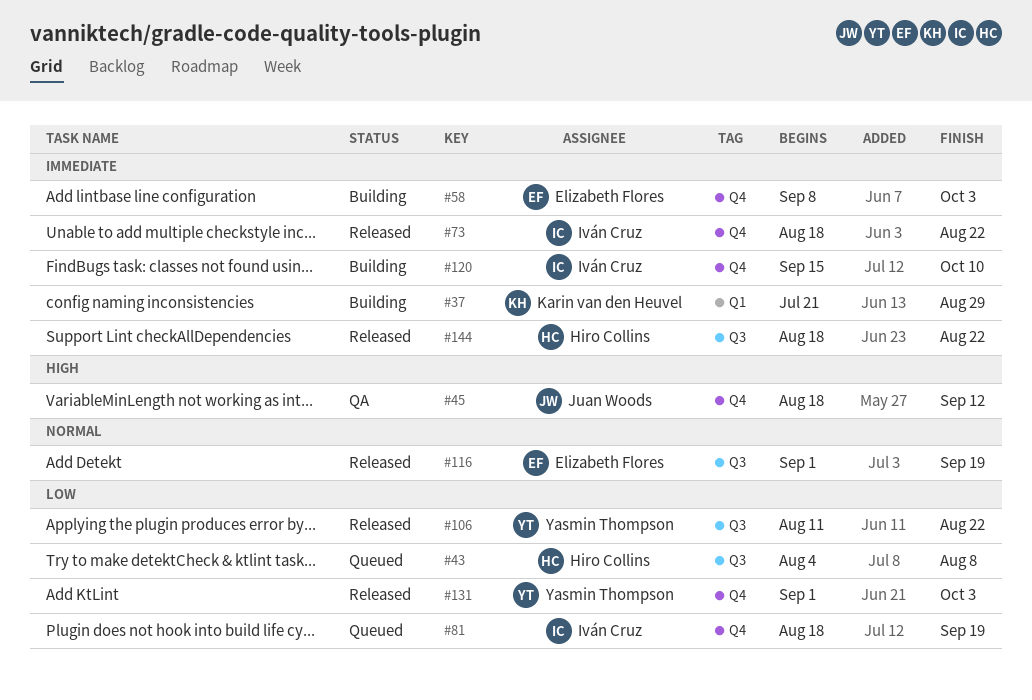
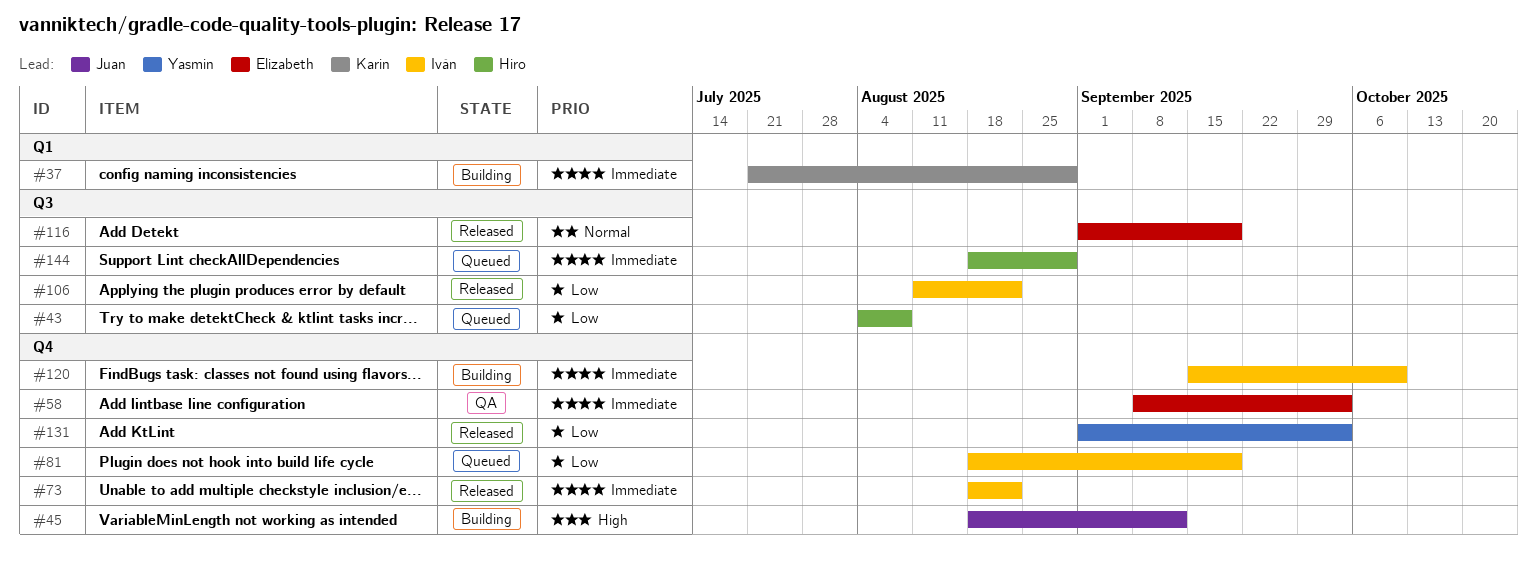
#45, status: QA -> Building
#58, status: Building -> QA
#106, owner: Yasmin Thompson -> Iván Cruz
#144, status: Released -> Queued
#144, due: Aug 22 -> Aug 29

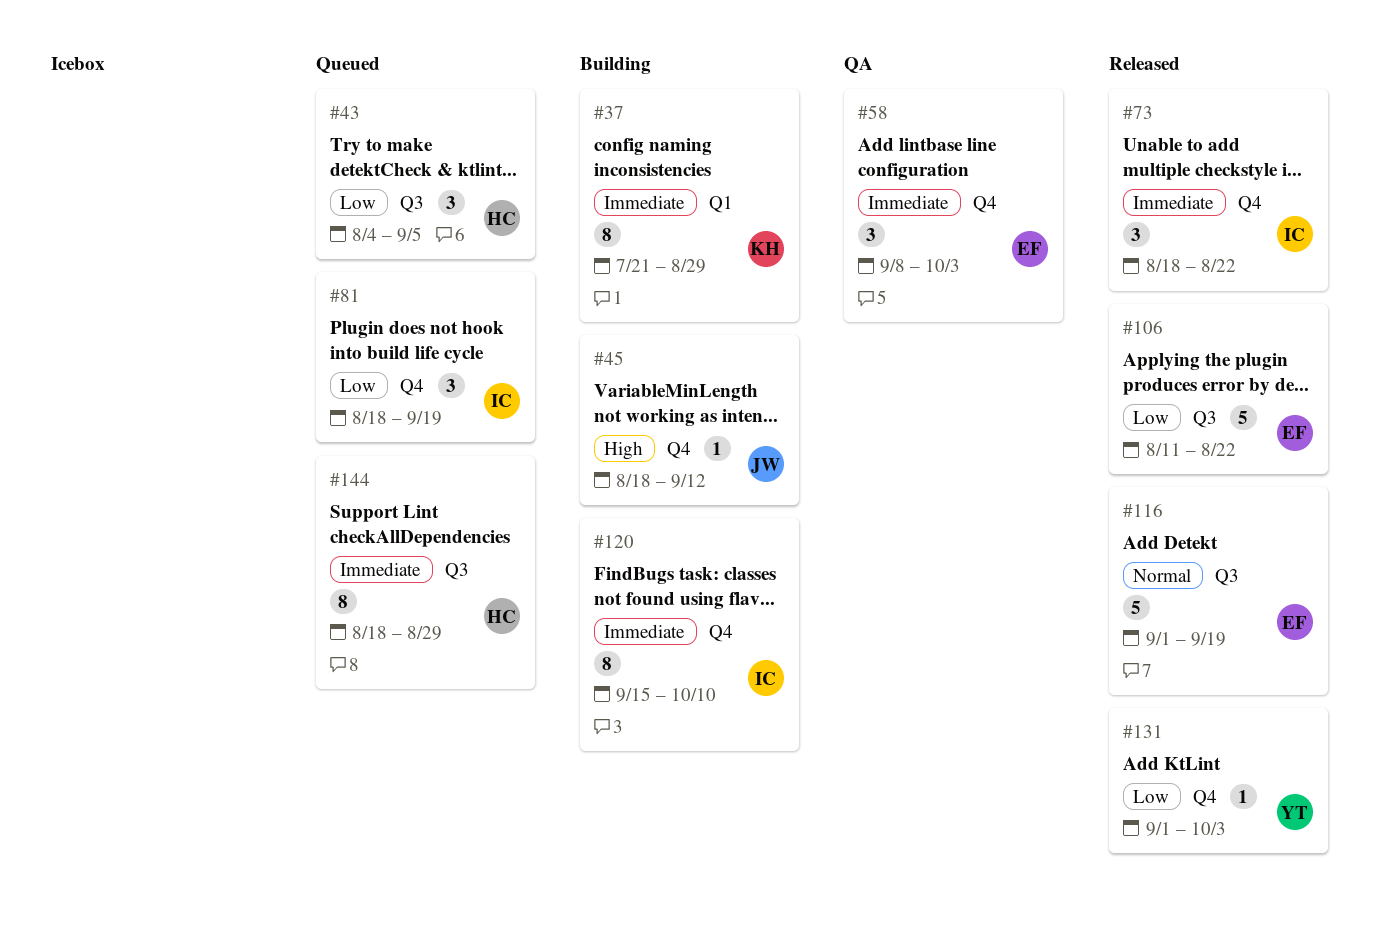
#43, due: Aug 8 -> Sep 5
#106, owner: Iván -> Elizabeth

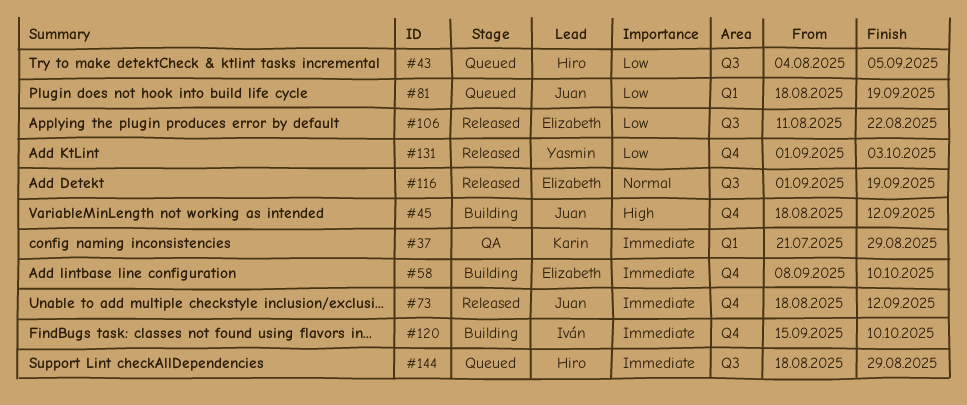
#37, status: Building -> QA
#58, status: QA -> Building
#58, due: Oct 3 -> Oct 10
#73, owner: Iván -> Juan
#73, due: Aug 22 -> Sep 12
#81, owner: Iván -> Juan
#81, label: Q4 -> Q1

